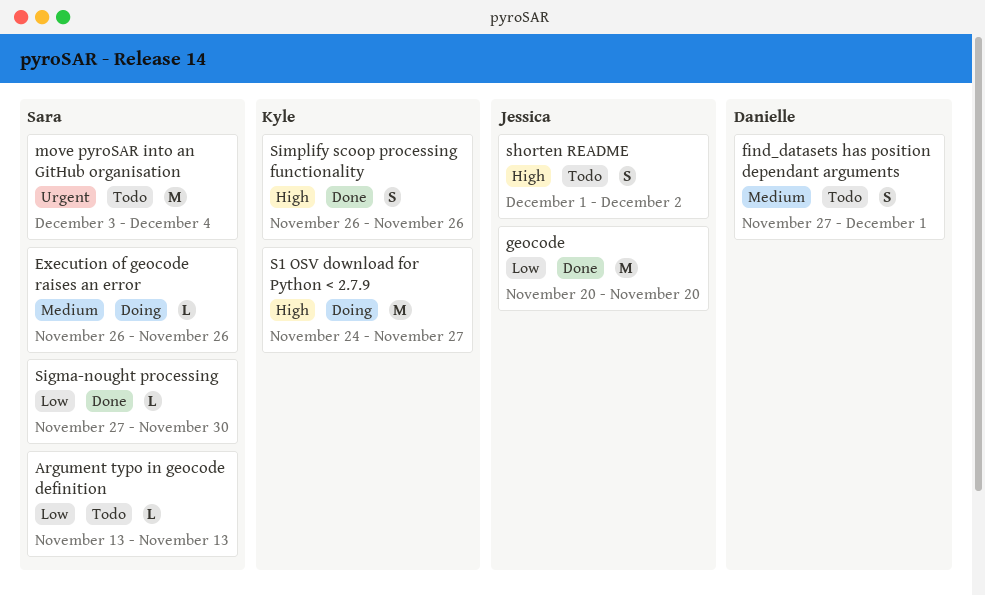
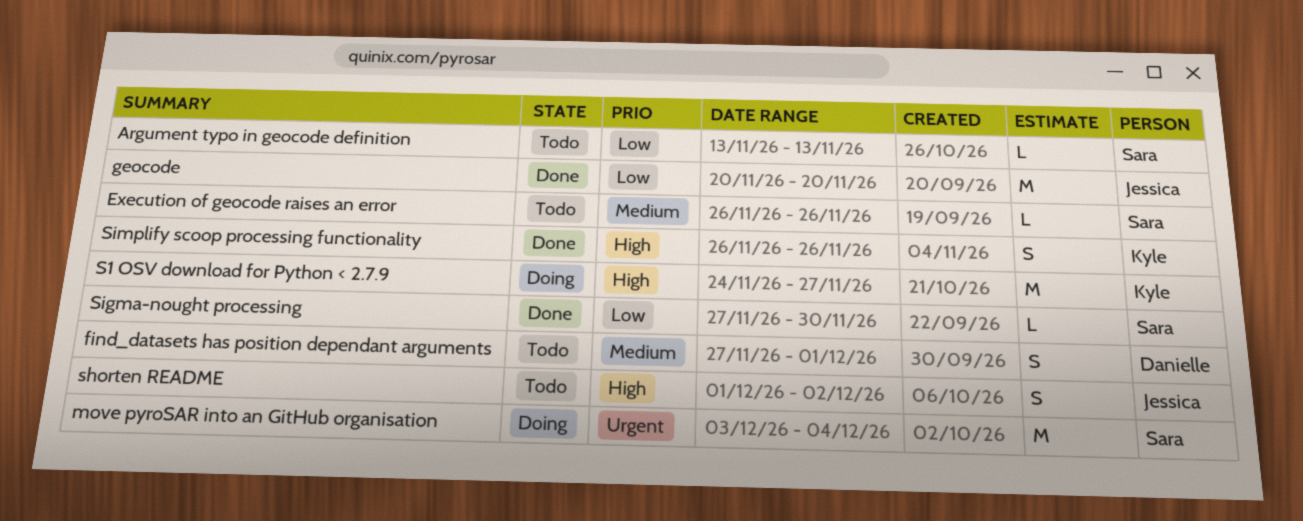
Execution of geocode raises an error, status: Doing -> Todo
move pyroSAR into an GitHub organisation, status: Todo -> Doing

